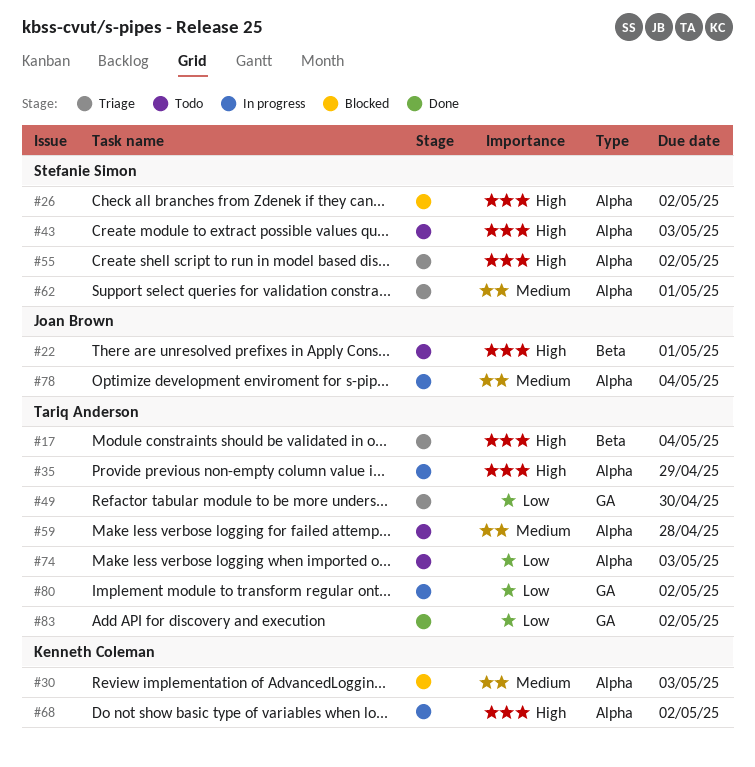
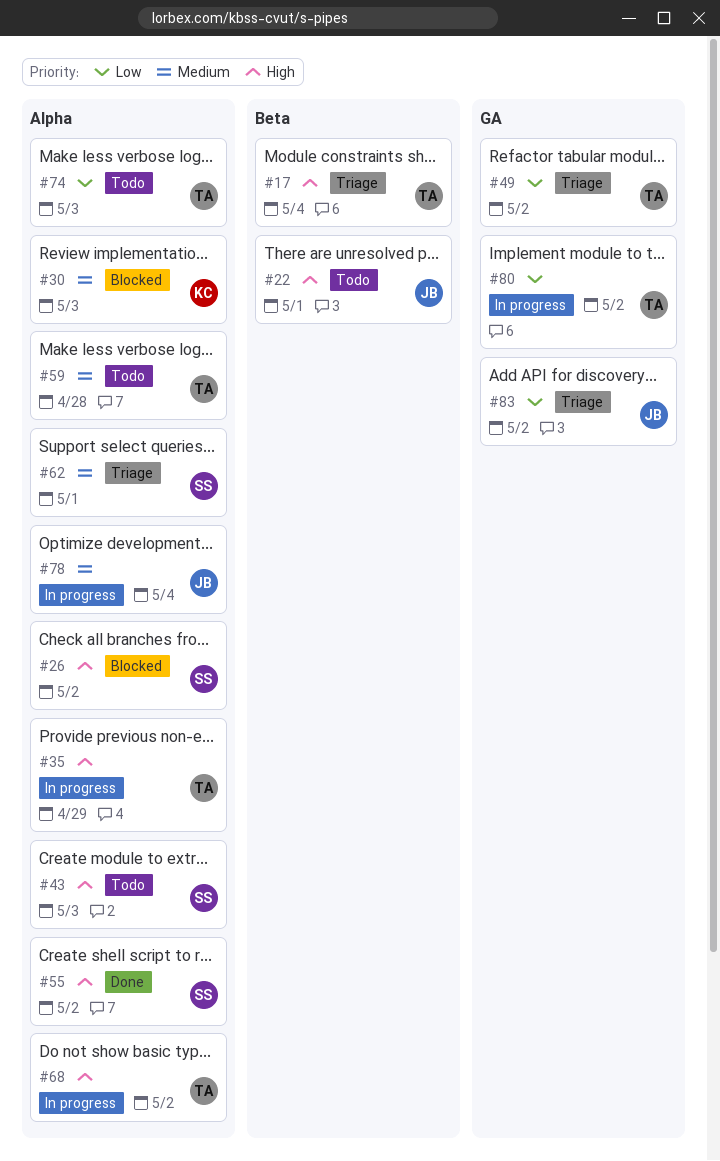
#49, due: Apr 30 -> May 2
#55, status: Triage -> Done
#68, owner: Kenneth Coleman -> Tariq Anderson
#83, status: Done -> Triage
#83, owner: Tariq Anderson -> Joan Brown

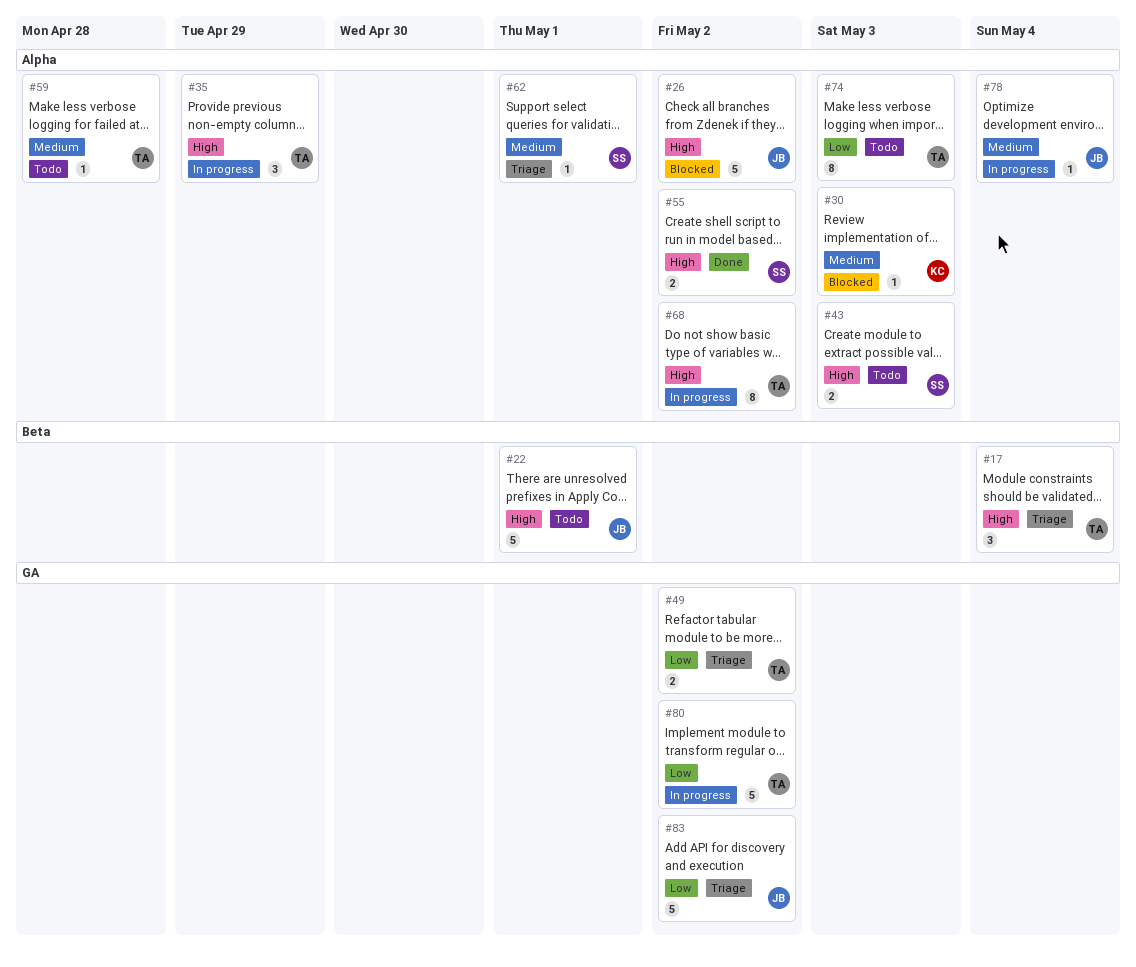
#26, owner: SS -> JB

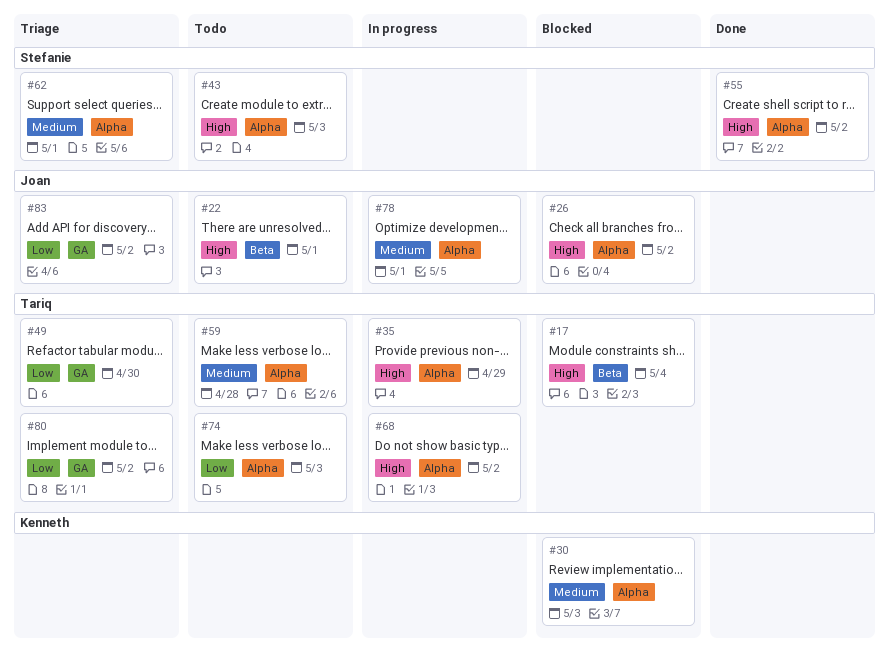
#17, status: Triage -> Blocked
#49, due: May 2 -> Apr 30
#78, due: May 4 -> May 1
#80, status: In progress -> Triage

